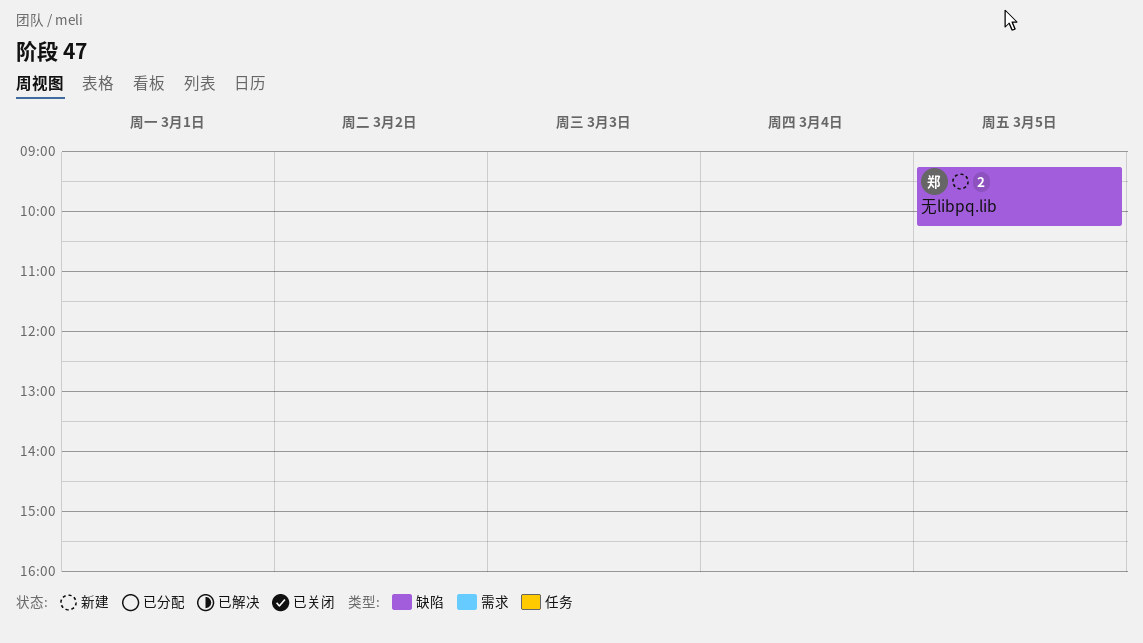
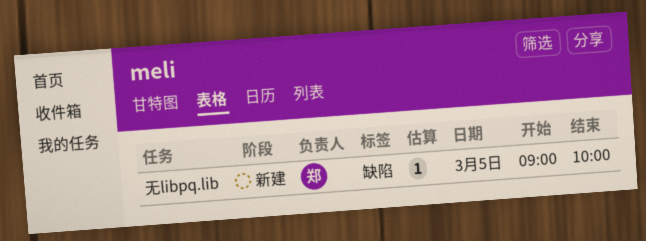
无libpq.lib, estimate: 2 -> 1
无libpq.lib, begins: 09:15 -> 09:00
无libpq.lib, ends: 10:15 -> 10:00

